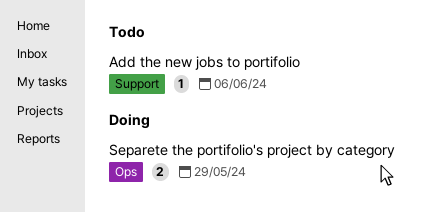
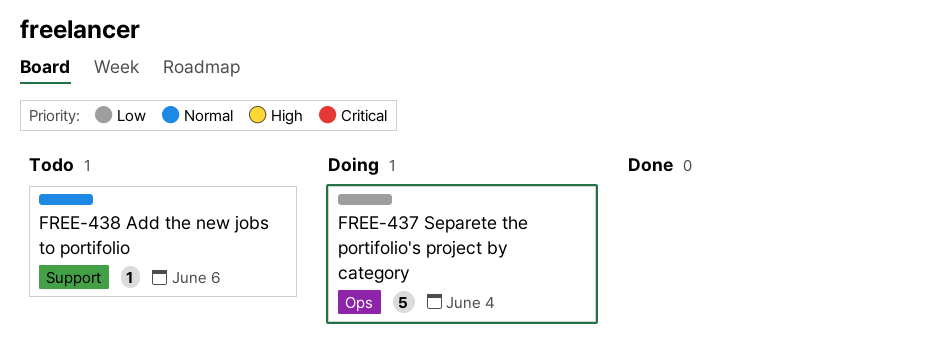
Separete the portifolio's project by category, estimate: 2 -> 5
Separete the portifolio's project by category, due: May 29 -> Jun 4

